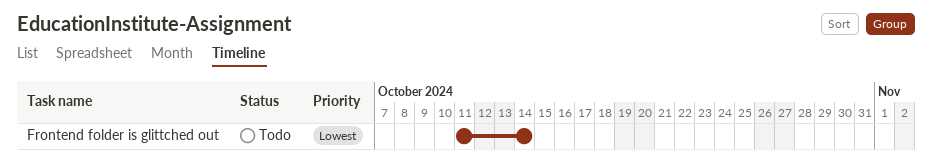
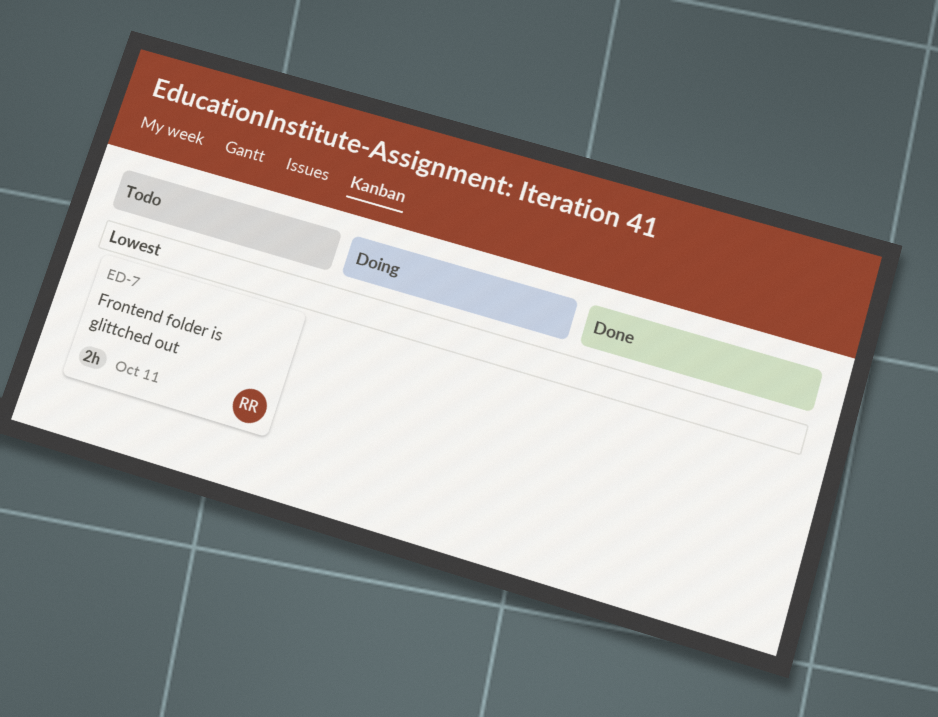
Frontend folder is glittched out, due: Oct 14 -> Oct 11

